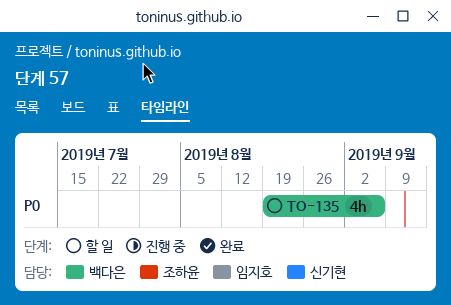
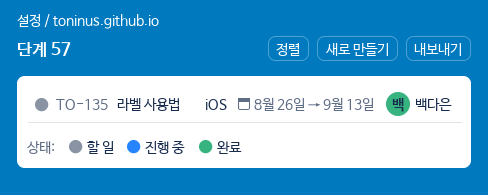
TO-135, start: Aug 19 -> Aug 26
TO-135, due: Sep 6 -> Sep 13

